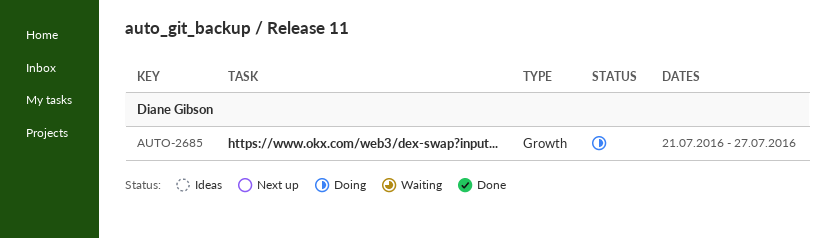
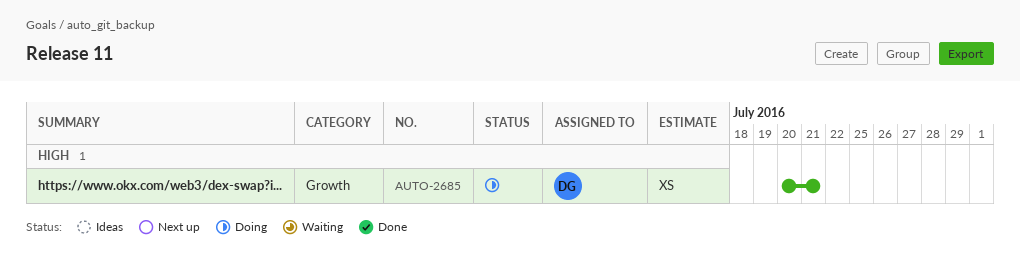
AUTO-2685, start: Jul 21 -> Jul 20
AUTO-2685, due: Jul 27 -> Jul 21

